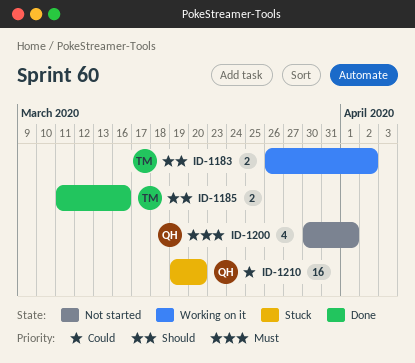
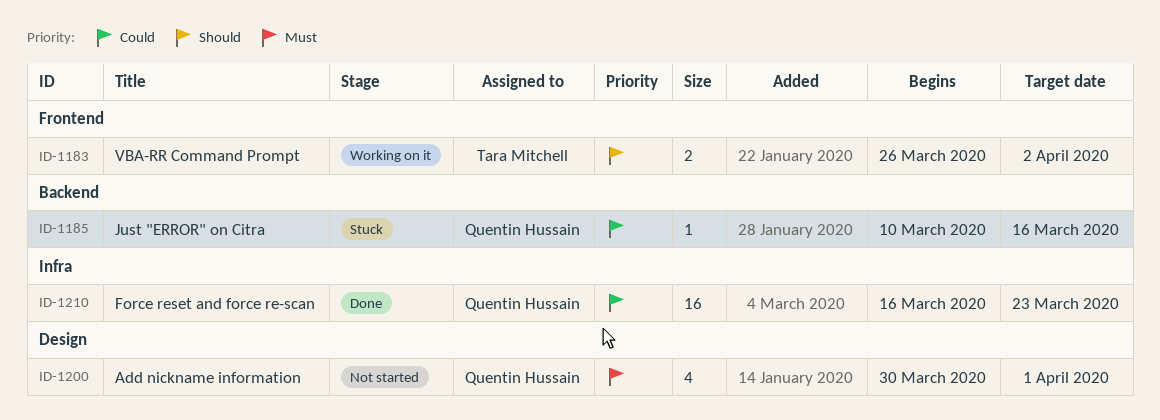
ID-1185, status: Done -> Stuck
ID-1185, owner: Tara Mitchell -> Quentin Hussain
ID-1185, priority: Should -> Could
ID-1185, estimate: 2 -> 1
ID-1185, start: Mar 11 -> Mar 10
ID-1210, status: Stuck -> Done
ID-1210, start: Mar 19 -> Mar 16
ID-1210, due: Mar 20 -> Mar 23

